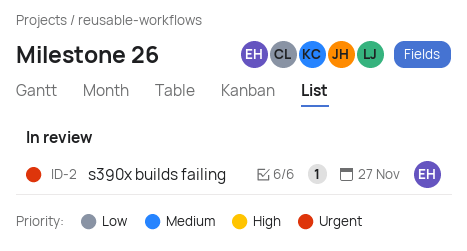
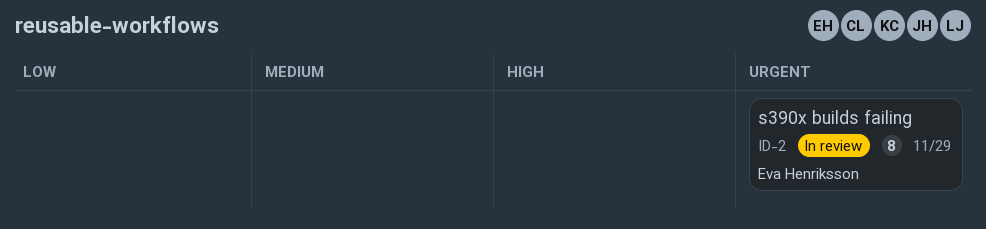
ID-2, estimate: 1 -> 8
ID-2, due: Nov 27 -> Nov 29

